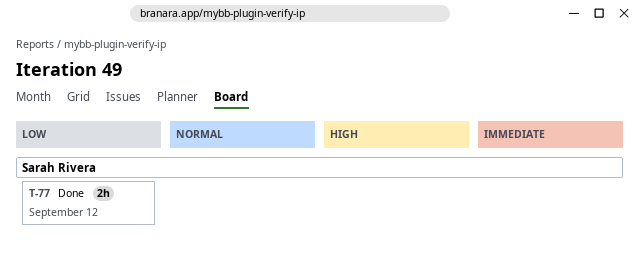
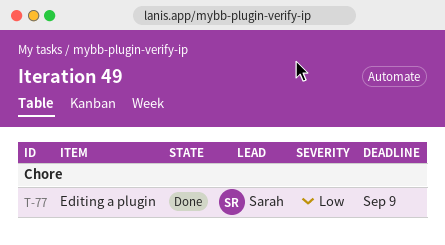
T-77, due: Sep 12 -> Sep 9

